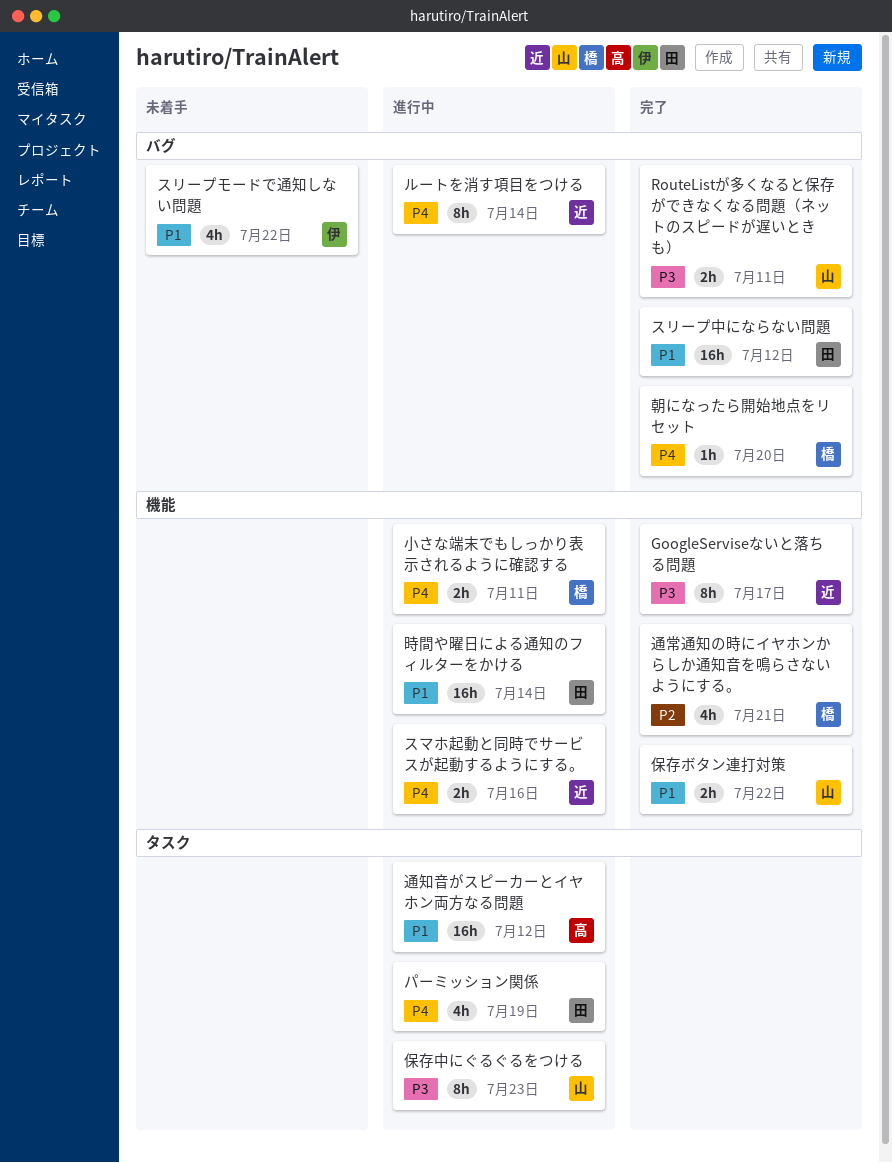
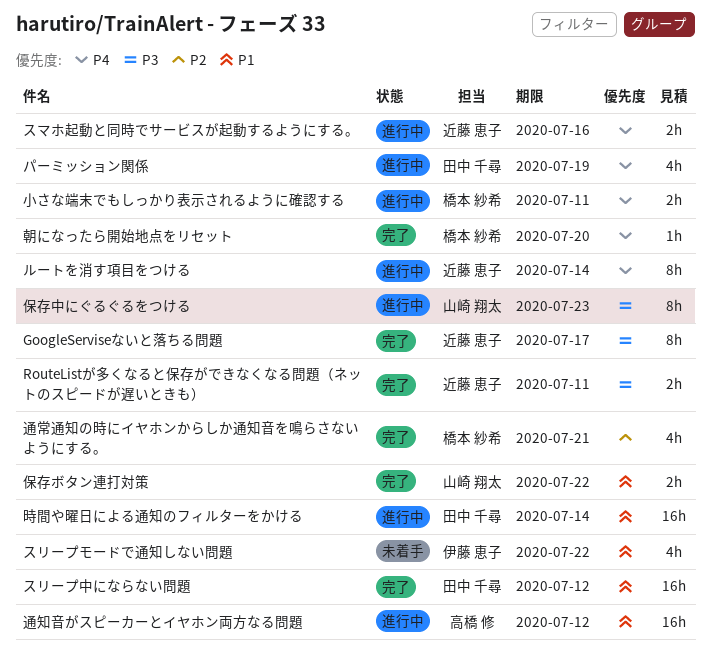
RouteListが多くなると保存ができなくなる問題（ネットのスピードが遅いときも）, owner: 山崎 翔太 -> 近藤 恵子

